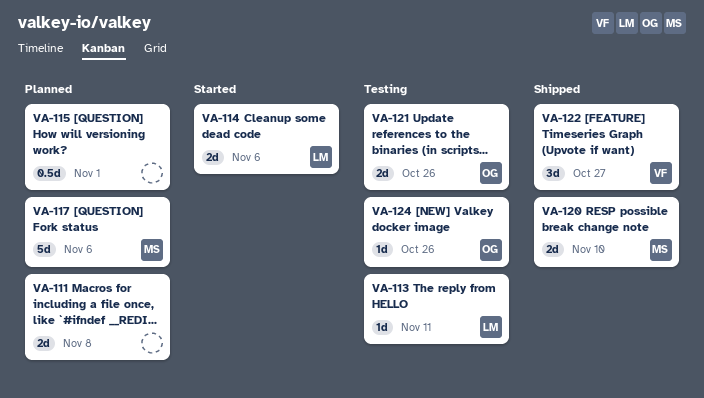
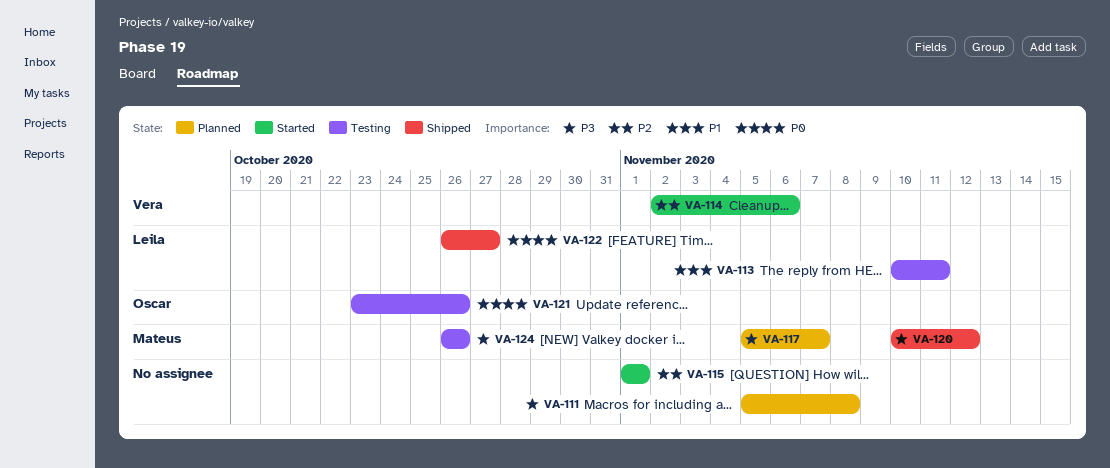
VA-114, owner: Leila -> Vera
VA-115, status: Planned -> Started
VA-117, due: Nov 6 -> Nov 7
VA-120, due: Nov 10 -> Nov 12
VA-122, owner: Vera -> Leila
VA-124, owner: Oscar -> Mateus

